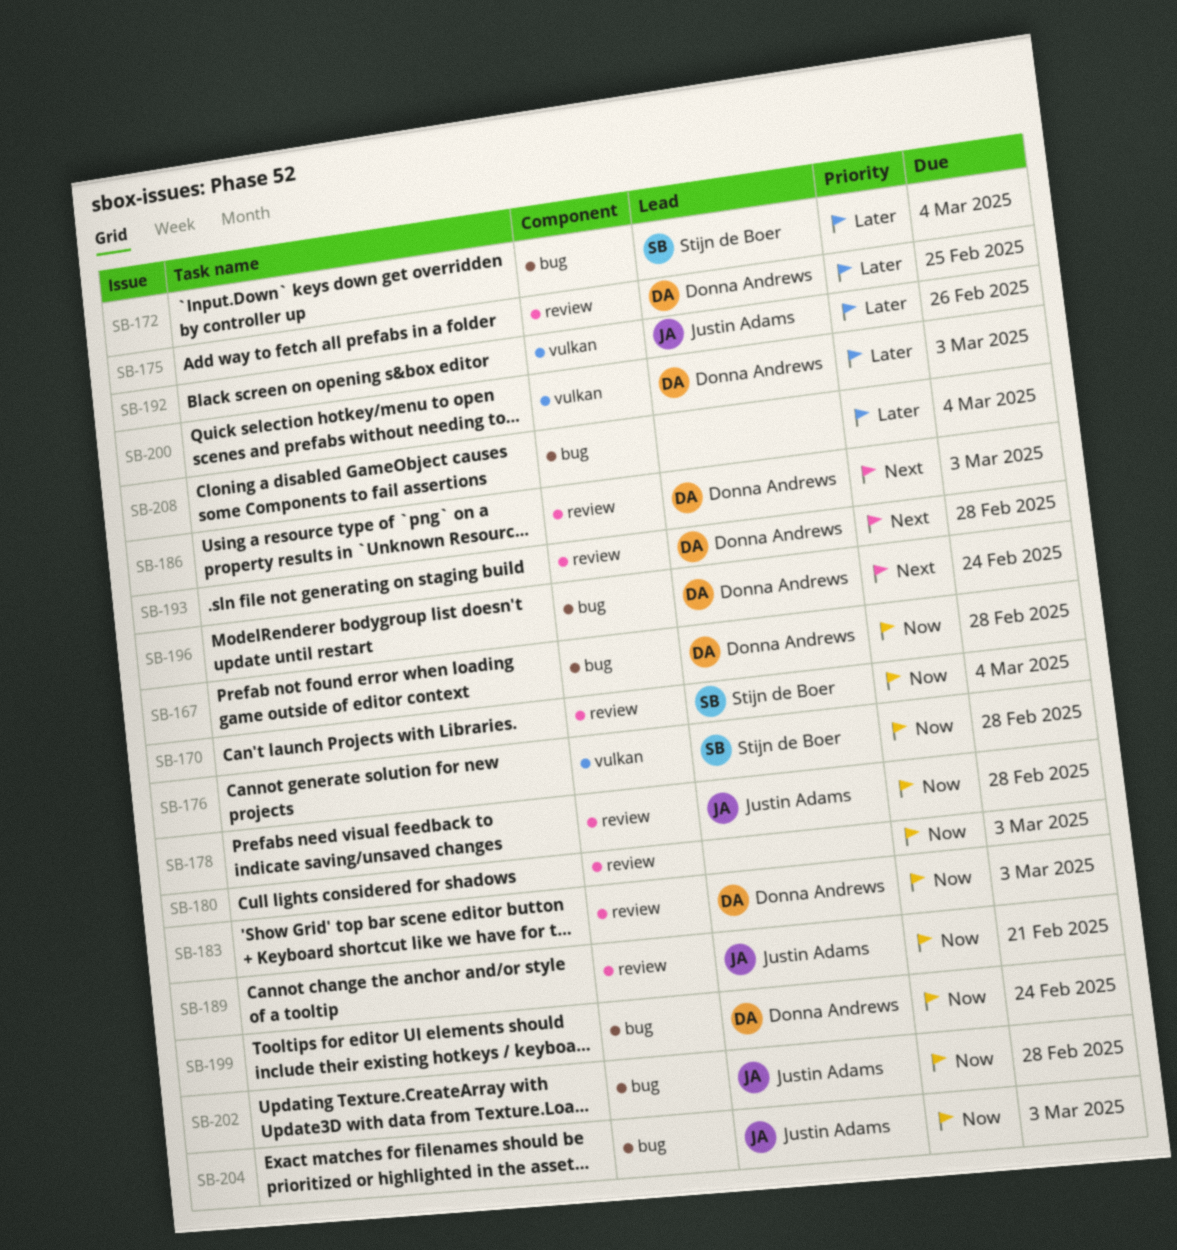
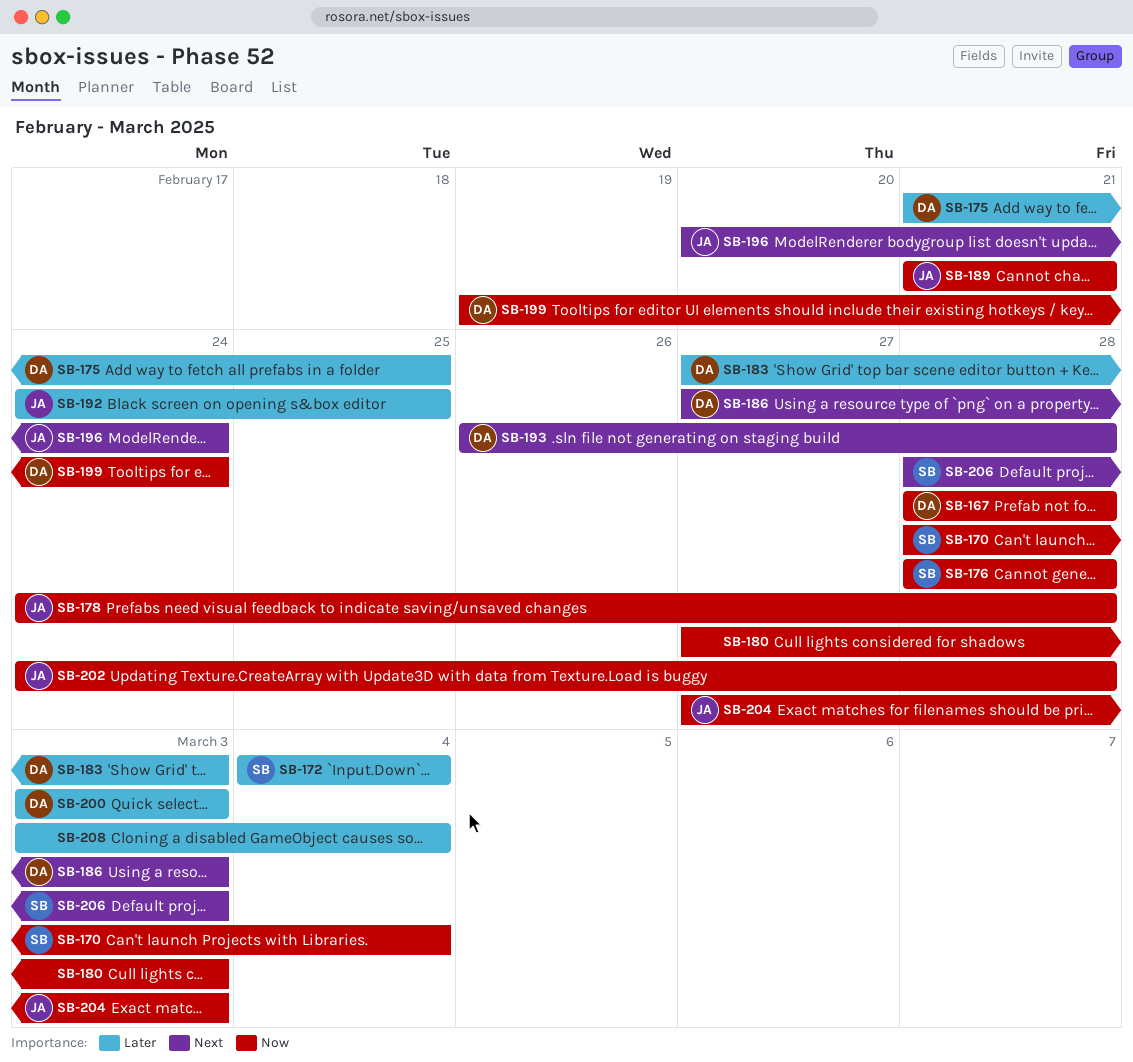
SB-183, priority: Now -> Later
SB-192, due: Feb 26 -> Feb 25
SB-196, owner: Donna Andrews -> Justin Adams
SB-206: none -> present

